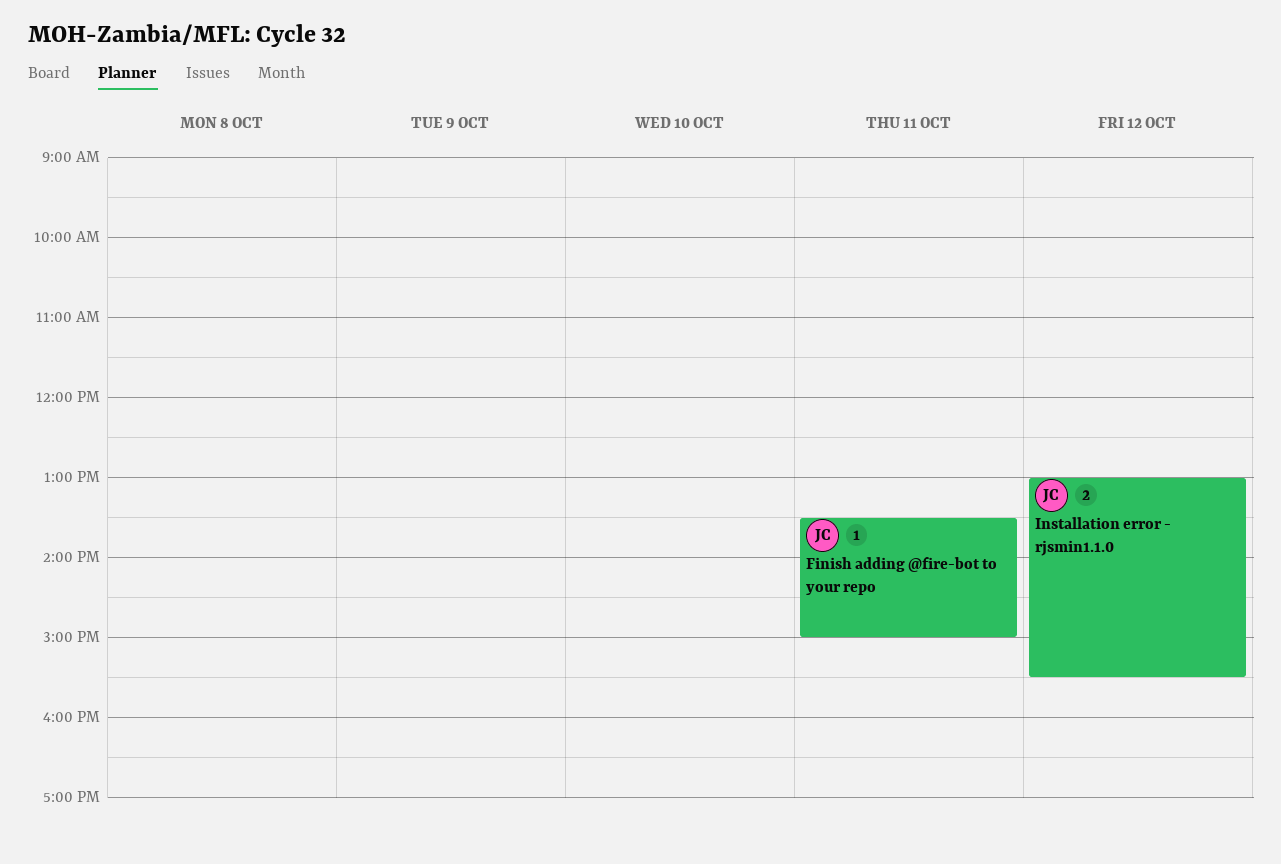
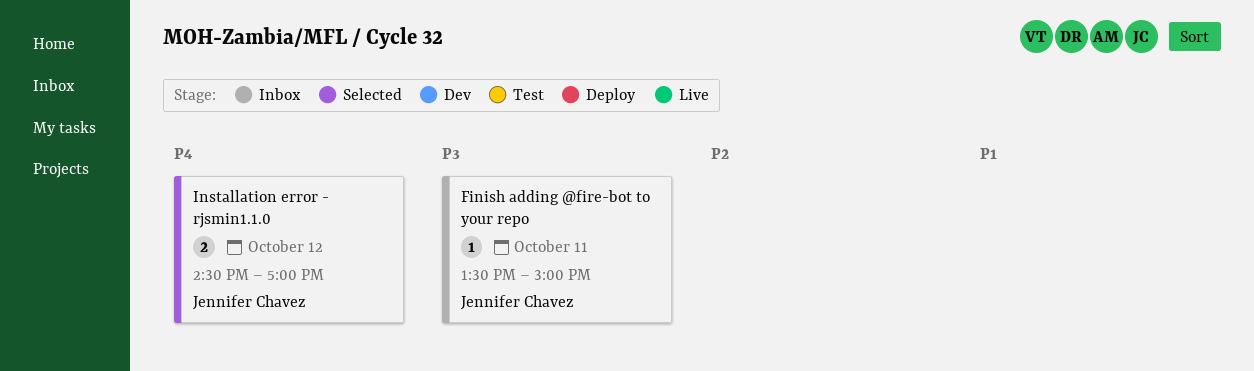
Installation error - rjsmin1.1.0, begins: 13:00 -> 14:30
Installation error - rjsmin1.1.0, ends: 15:30 -> 17:00

